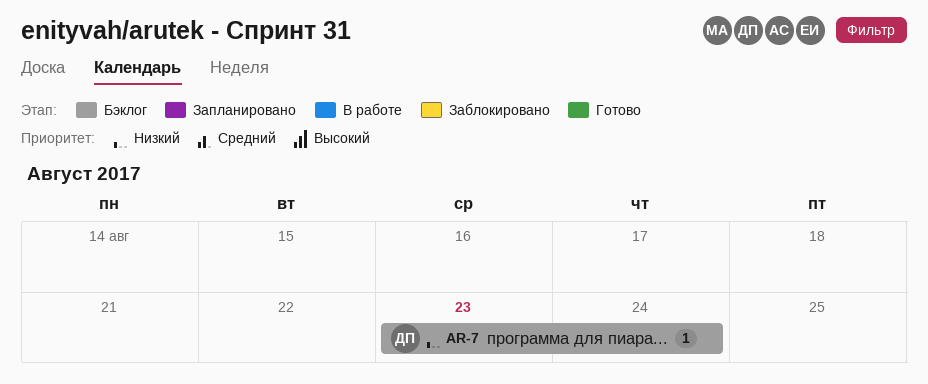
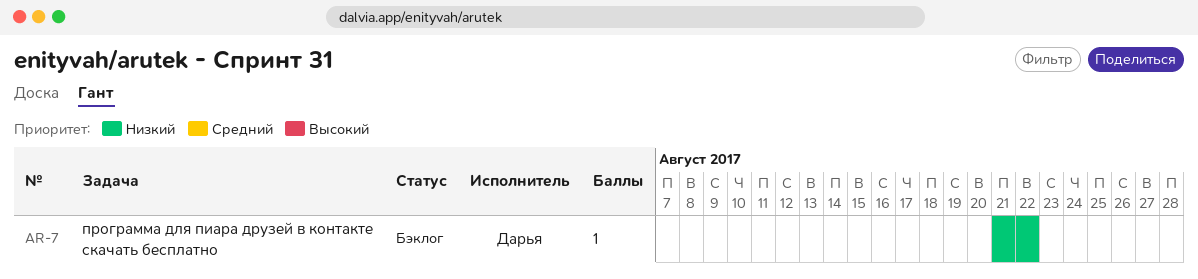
AR-7, start: Aug 23 -> Aug 21
AR-7, due: Aug 24 -> Aug 22

